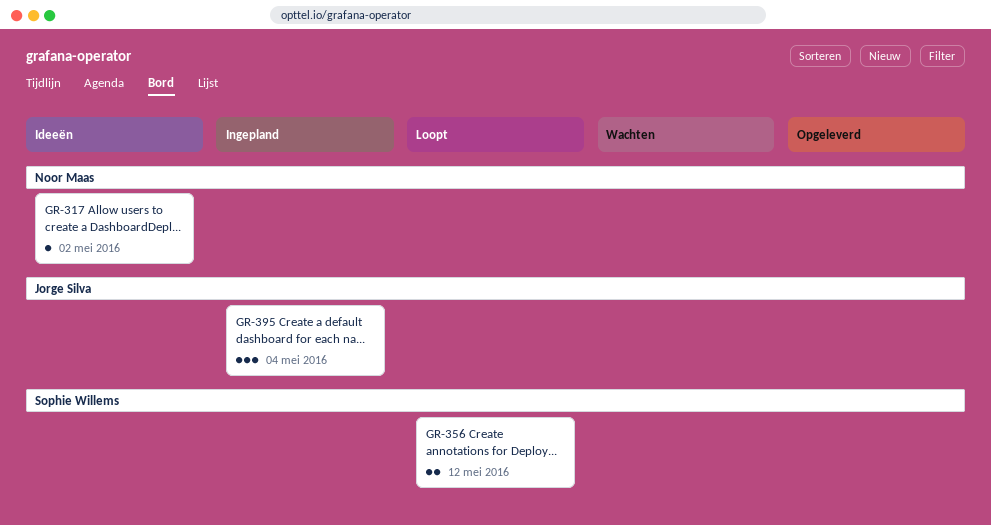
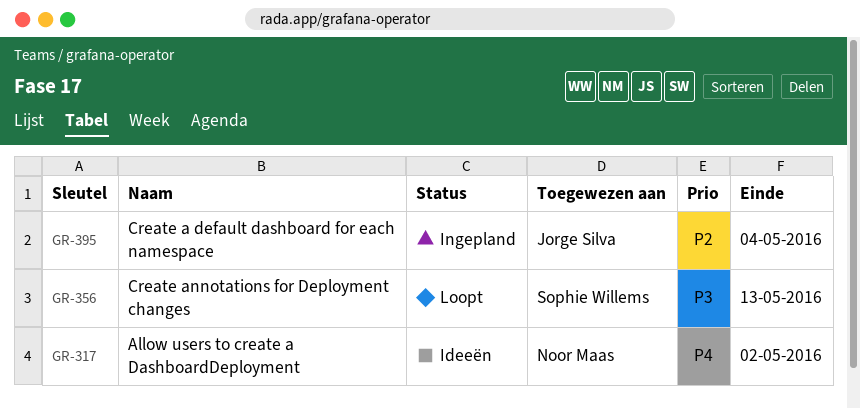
GR-356, due: May 12 -> May 13

